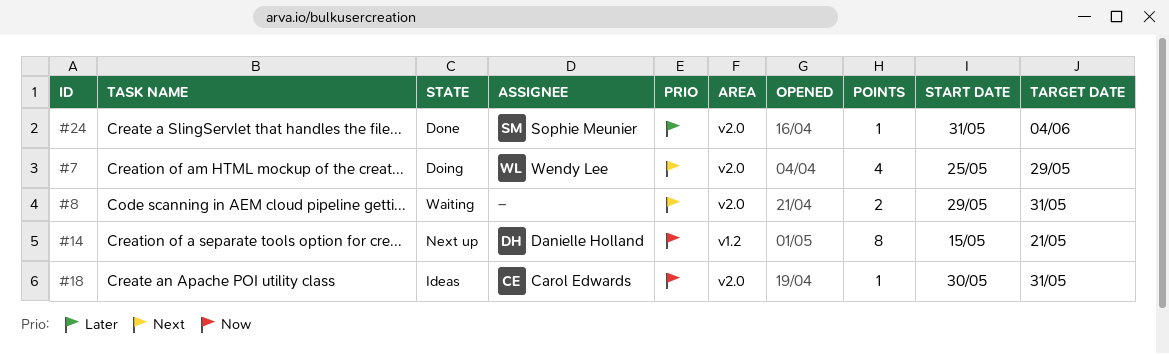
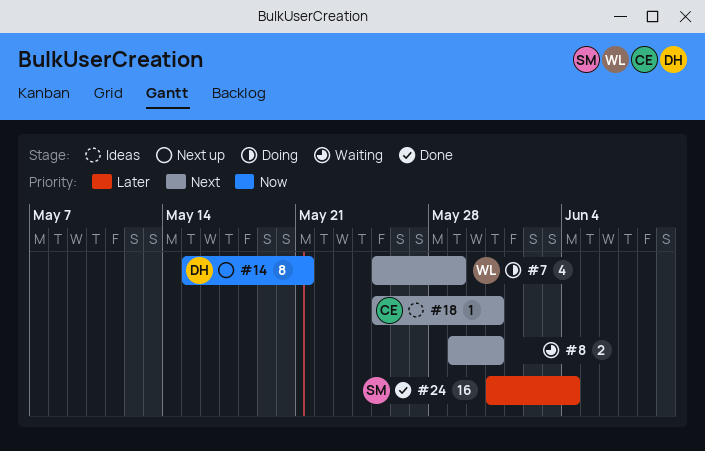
#18, priority: Now -> Next
#18, start: May 30 -> May 25
#24, estimate: 1 -> 16

